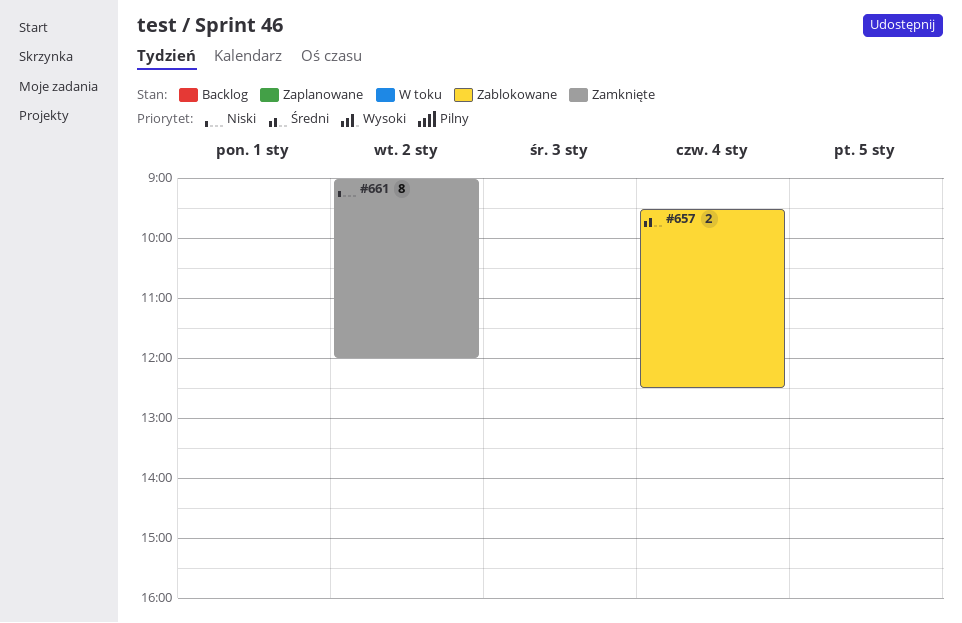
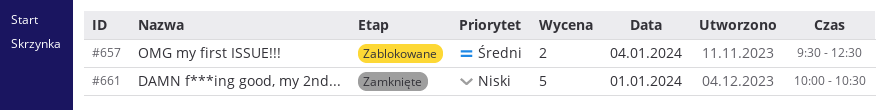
#661, estimate: 8 -> 5
#661, day: Jan 2 -> Jan 1
#661, begins: 09:00 -> 10:00
#661, ends: 12:00 -> 10:30

